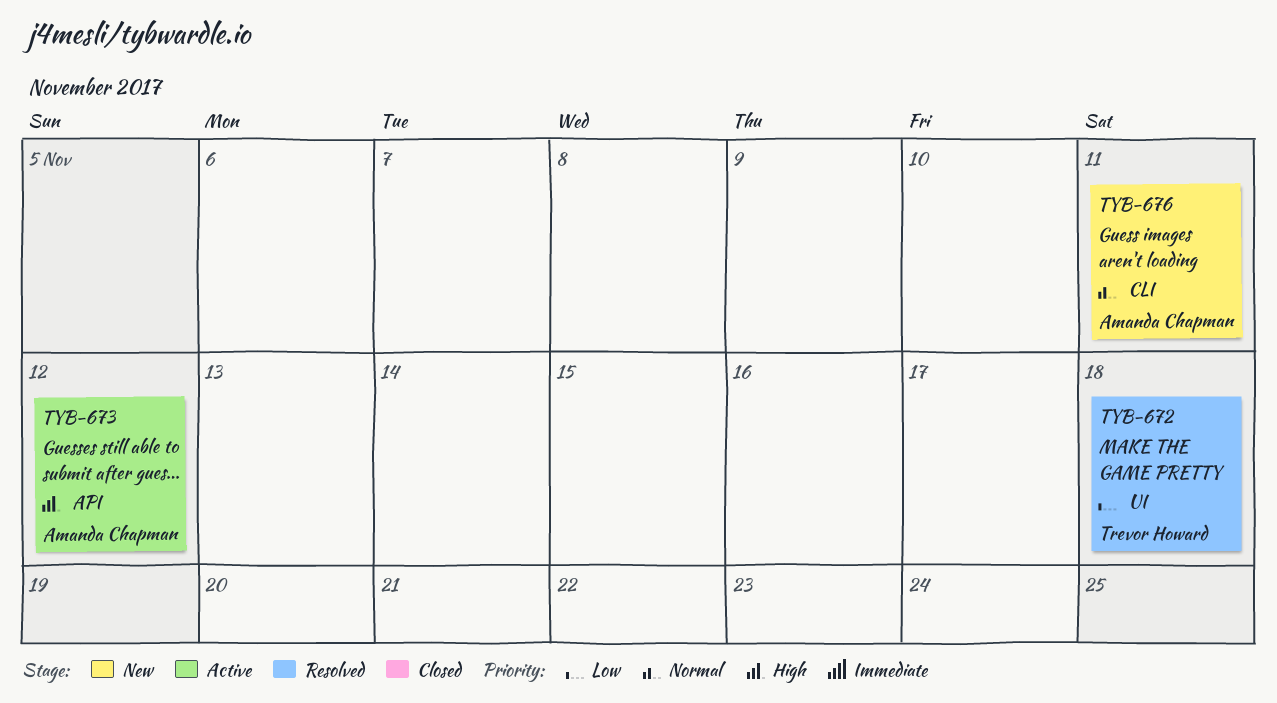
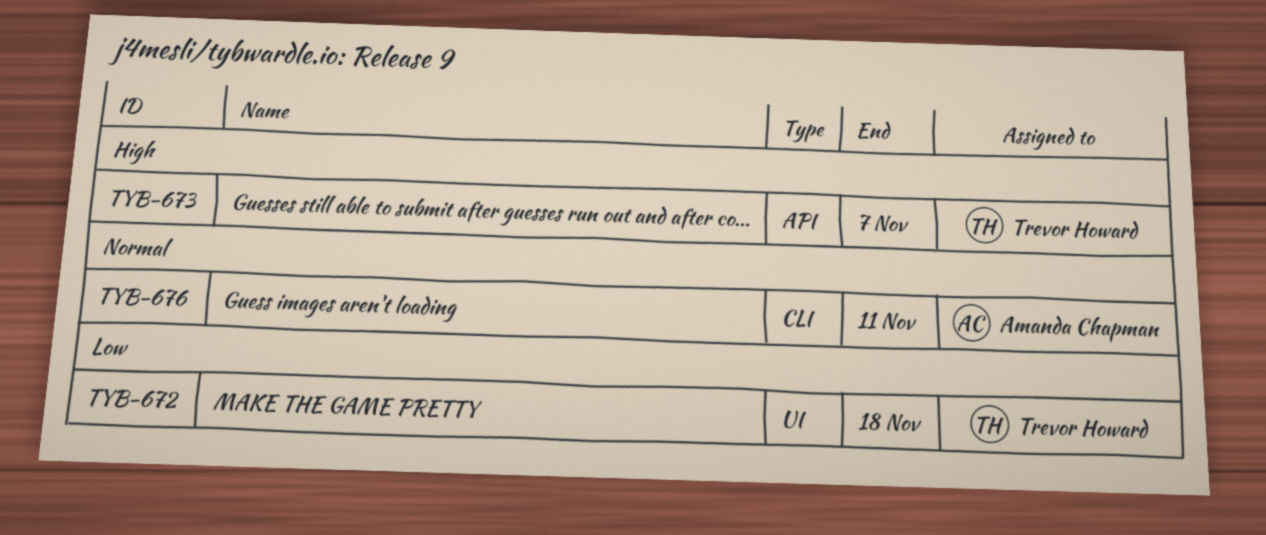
TYB-673, owner: Amanda Chapman -> Trevor Howard
TYB-673, due: Nov 12 -> Nov 7

